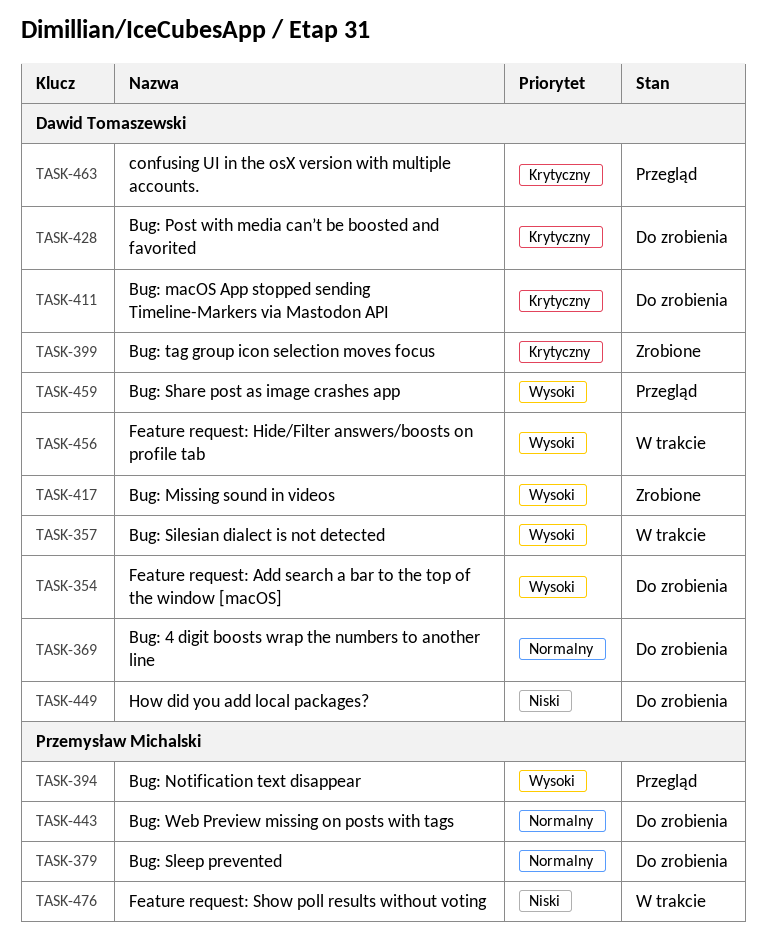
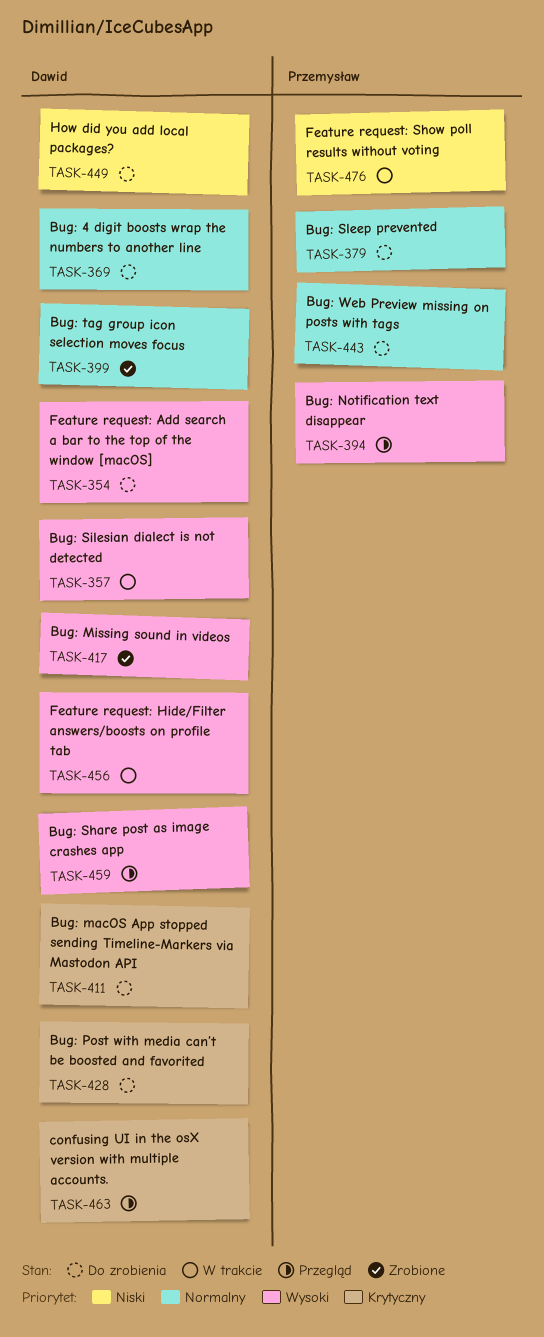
TASK-399, priority: Krytyczny -> Normalny

